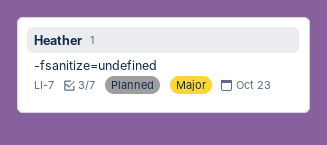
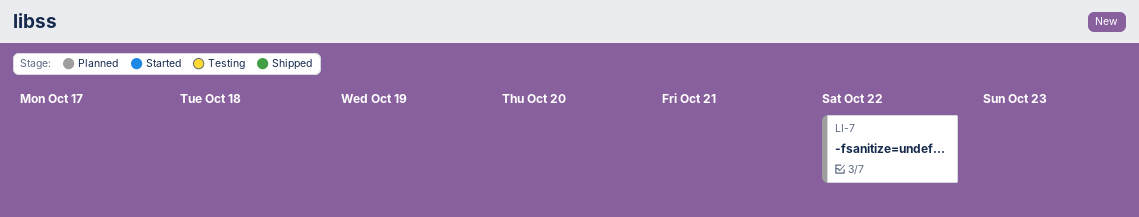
LI-7, due: Oct 23 -> Oct 22

